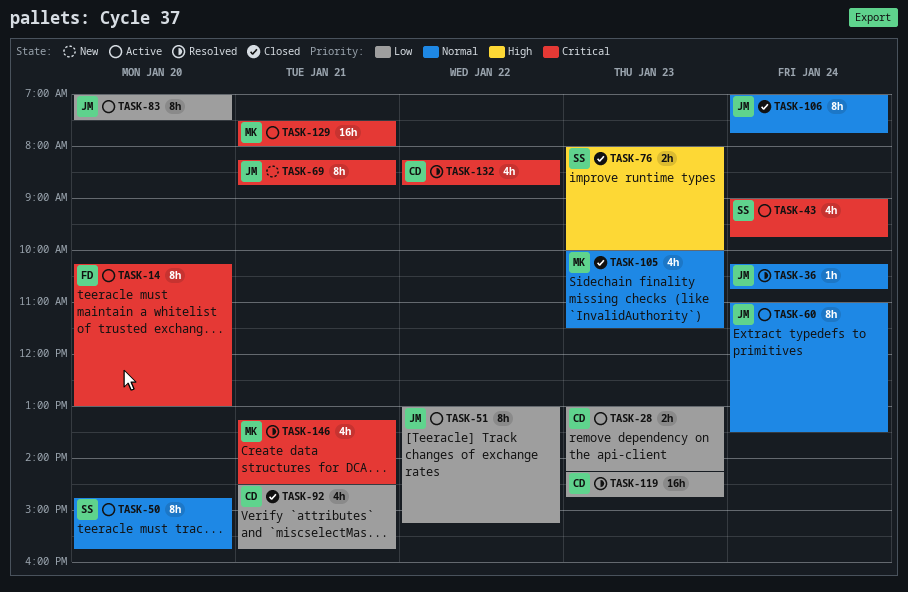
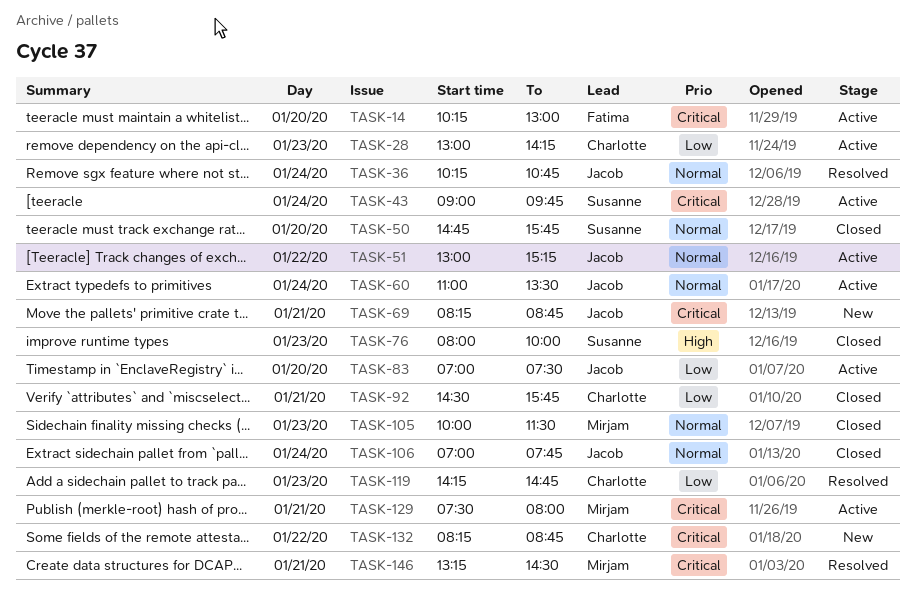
TASK-50, status: Active -> Closed
TASK-51, priority: Low -> Normal
TASK-132, status: Resolved -> New

